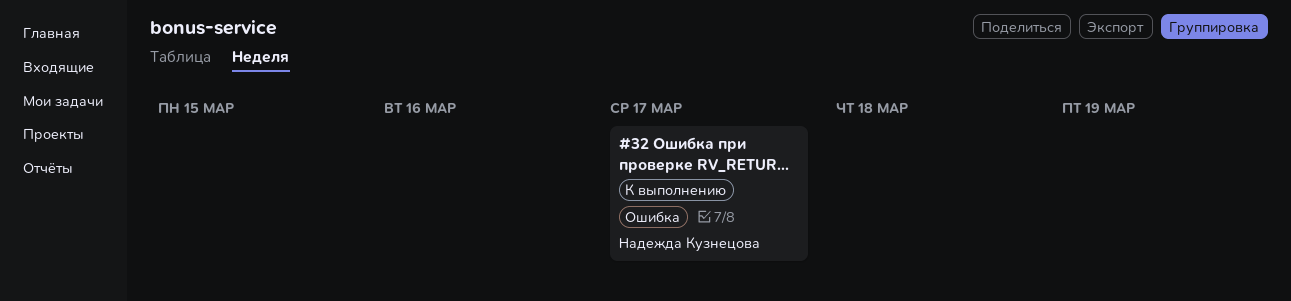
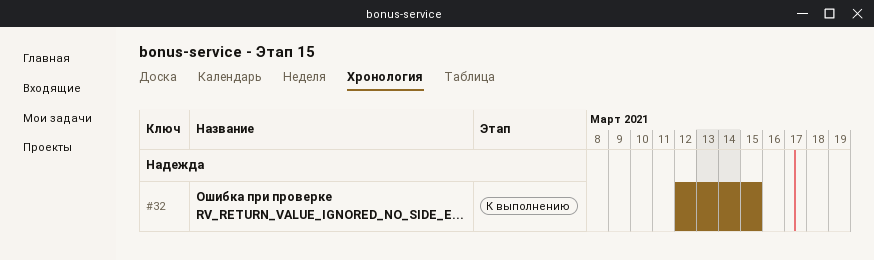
#32, due: Mar 17 -> Mar 15

